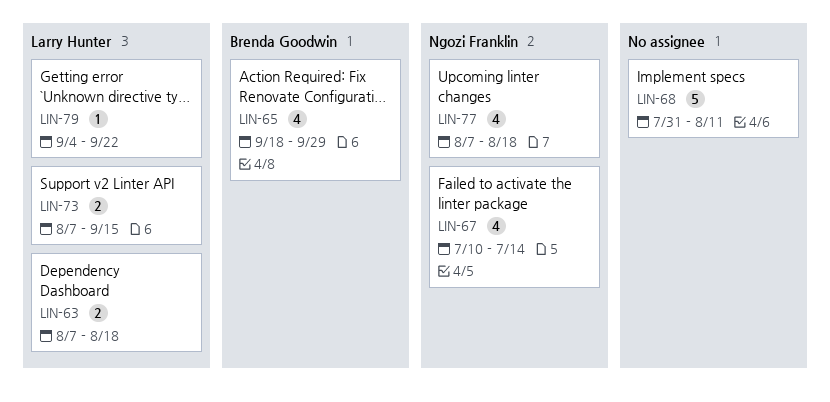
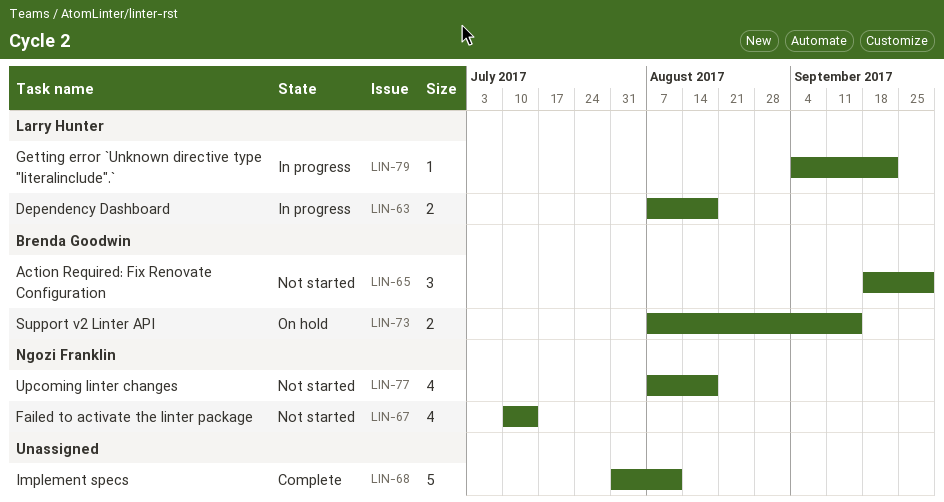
LIN-65, estimate: 4 -> 3
LIN-73, owner: Larry Hunter -> Brenda Goodwin

